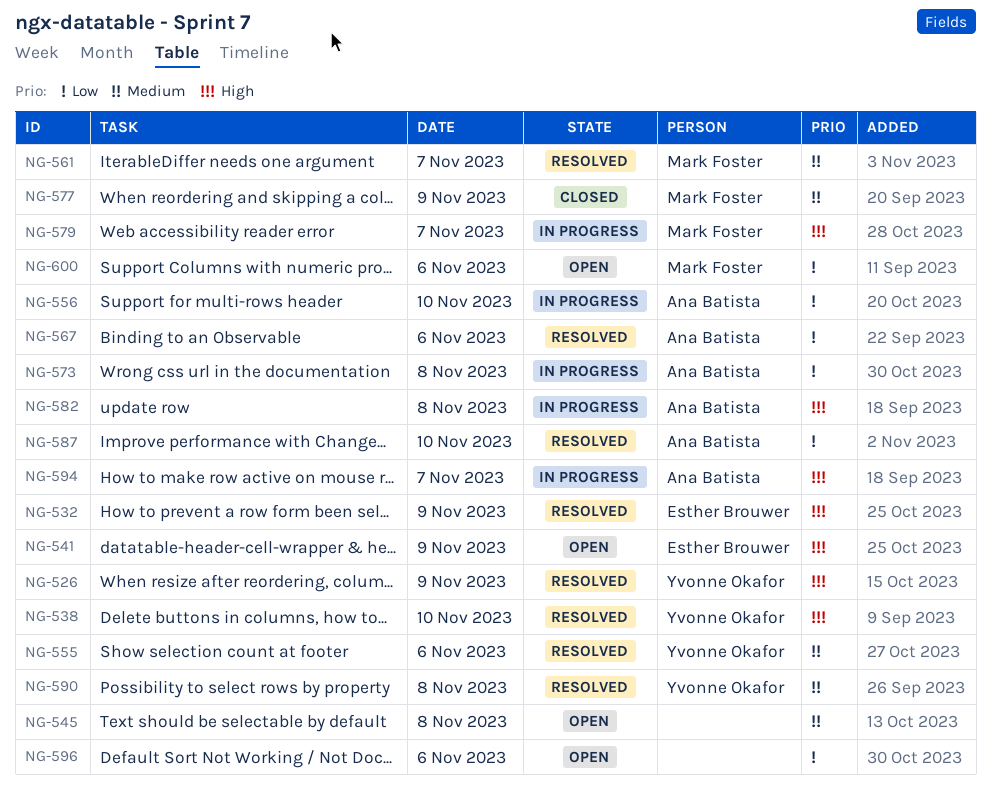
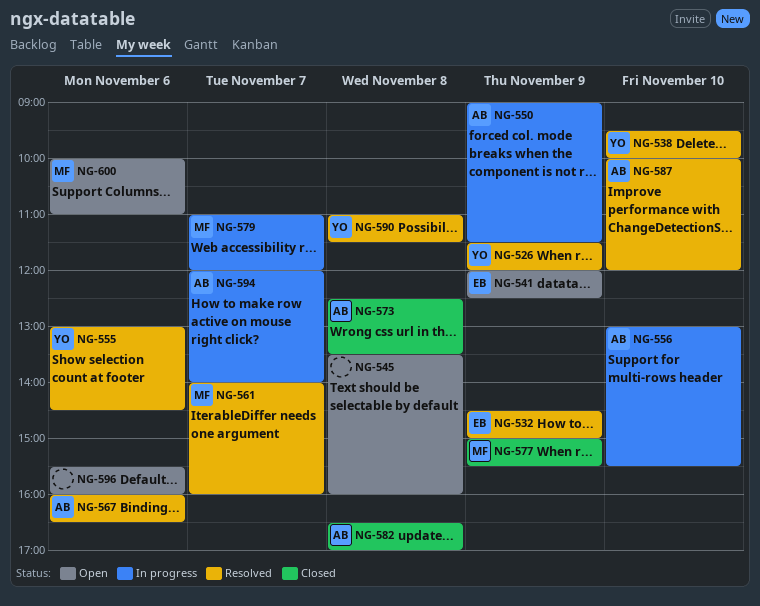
NG-550: none -> present
NG-573, status: In progress -> Closed
NG-582, status: In progress -> Closed

